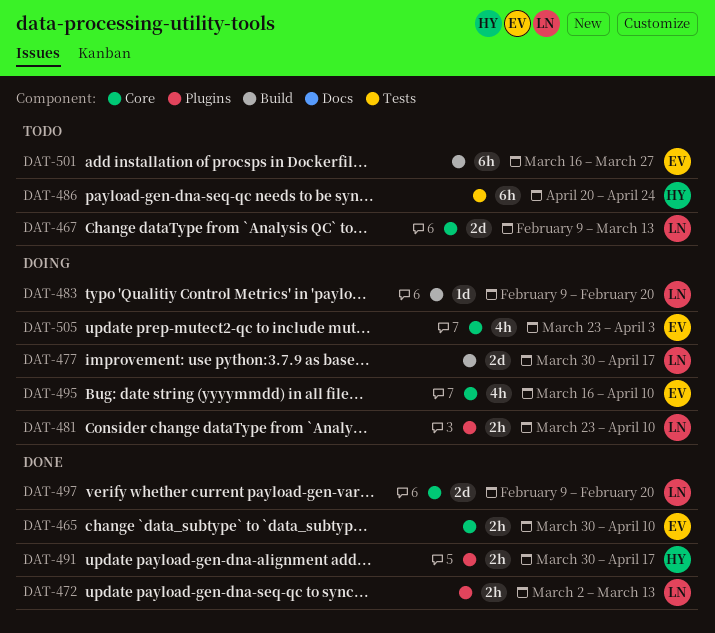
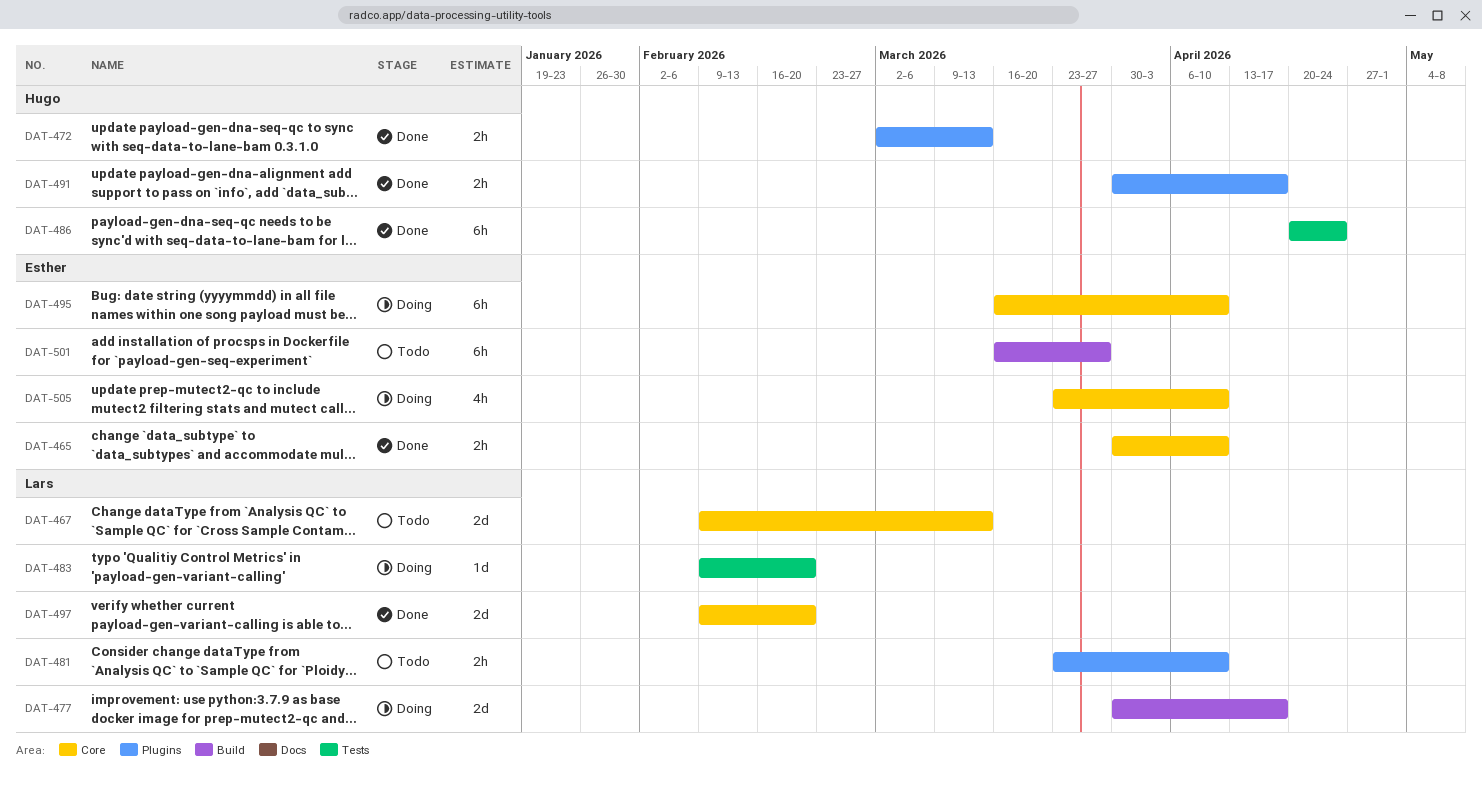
DAT-472, owner: Lars -> Hugo
DAT-481, status: Doing -> Todo
DAT-483, label: Build -> Tests
DAT-486, status: Todo -> Done
DAT-495, estimate: 4h -> 6h
DAT-505, due: Apr 3 -> Apr 10

